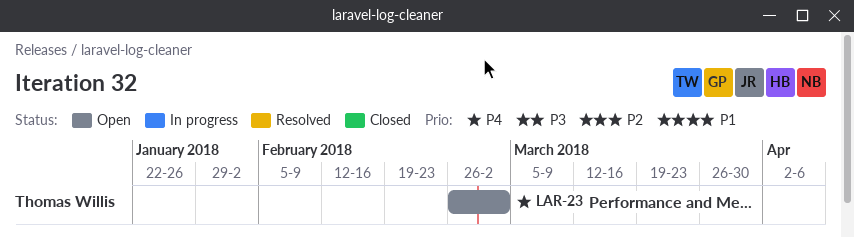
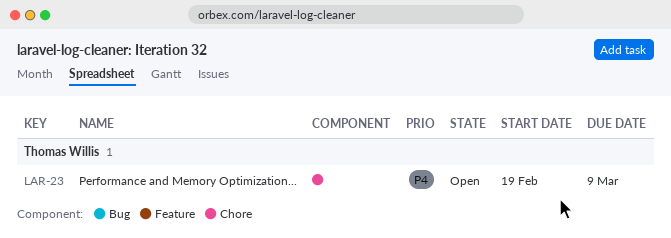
LAR-23, start: Feb 26 -> Feb 19
LAR-23, due: Mar 2 -> Mar 9

